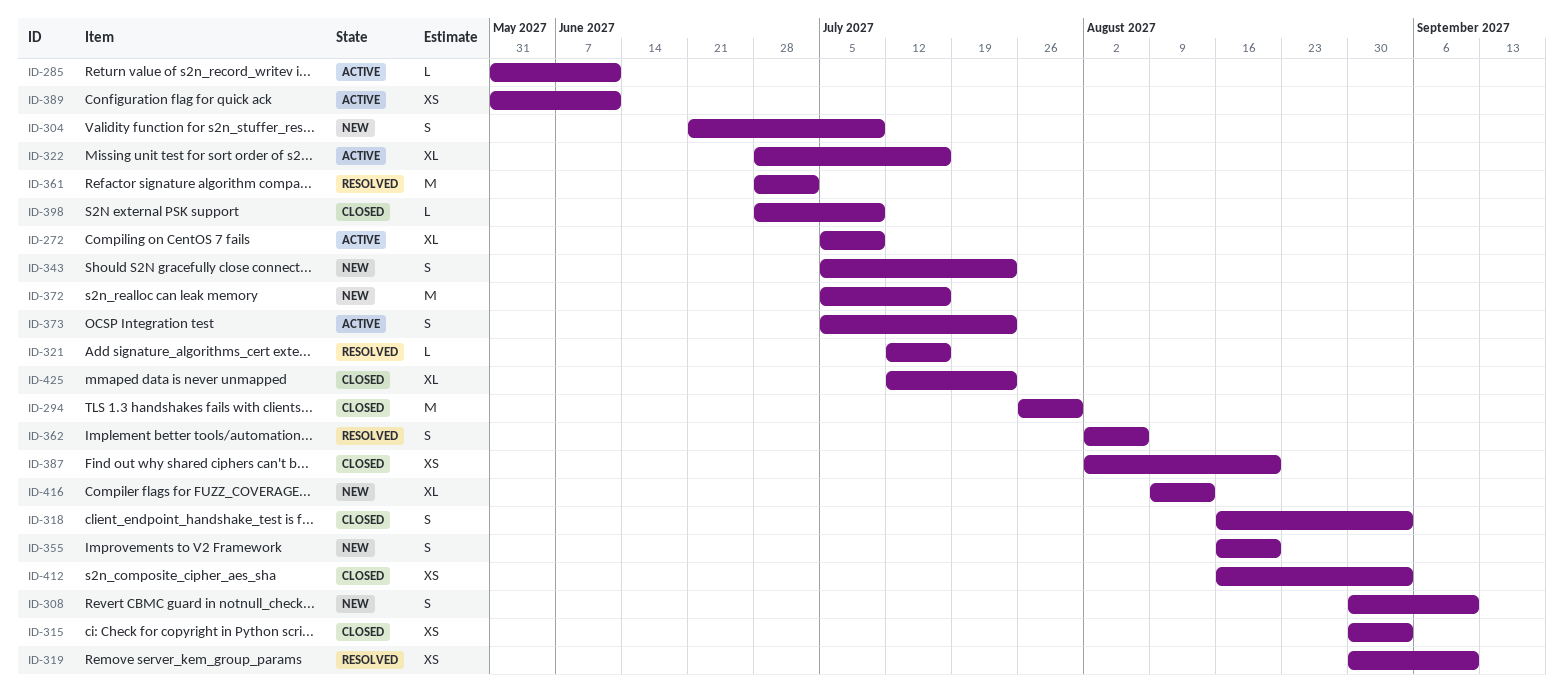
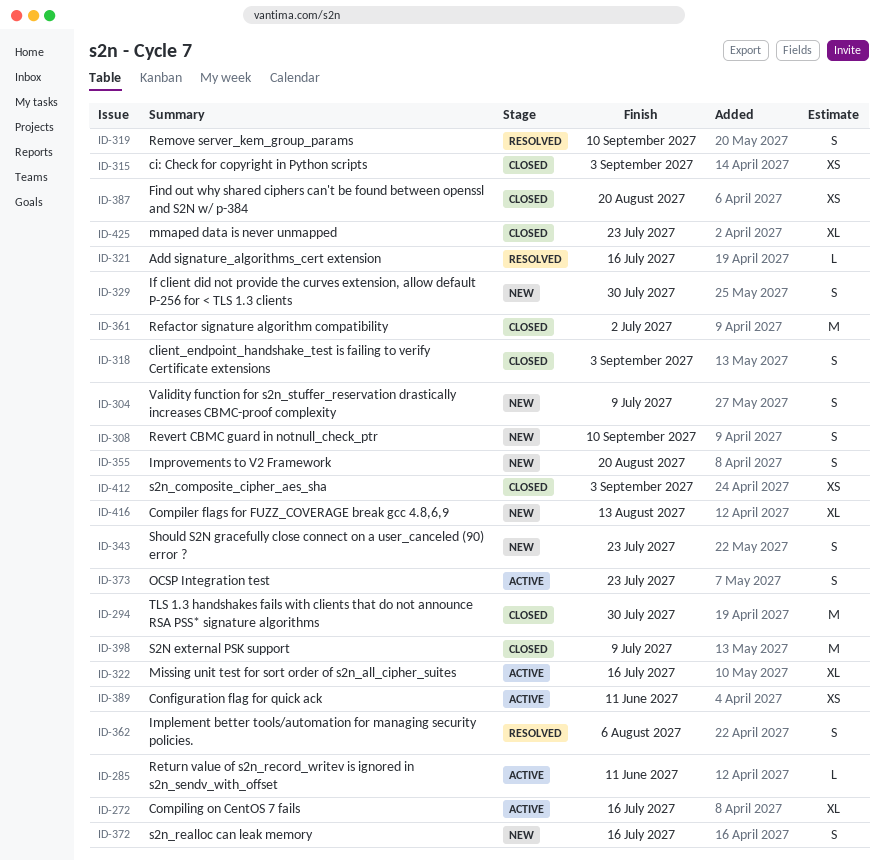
ID-272, due: Jul 9 -> Jul 16
ID-319, estimate: XS -> S
ID-329: none -> present
ID-361, status: Resolved -> Closed
ID-372, estimate: M -> S
ID-398, estimate: L -> M

